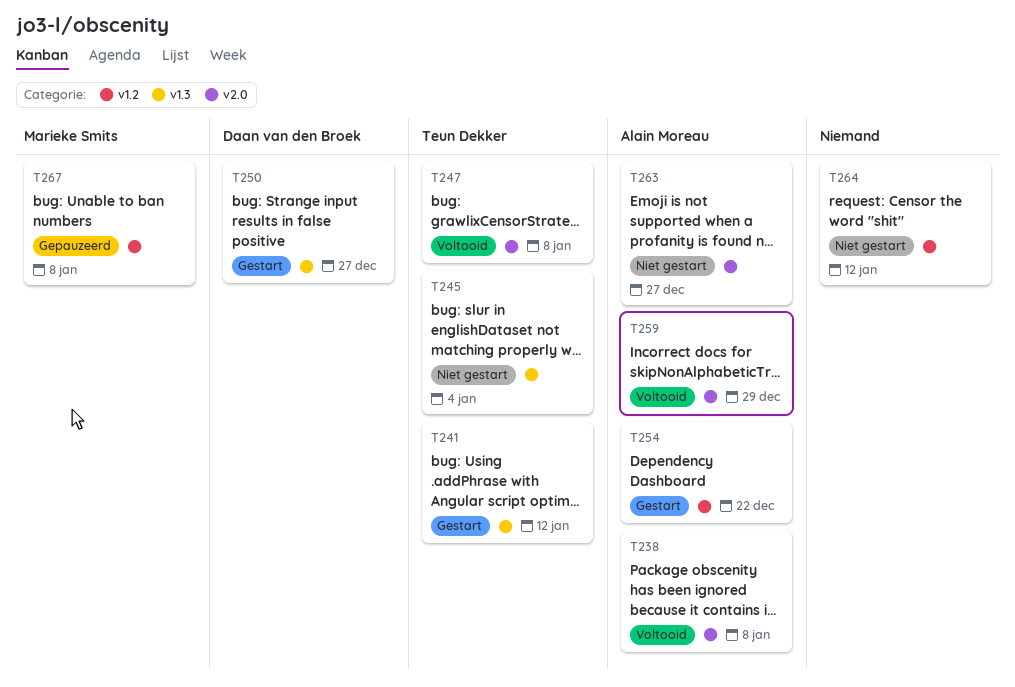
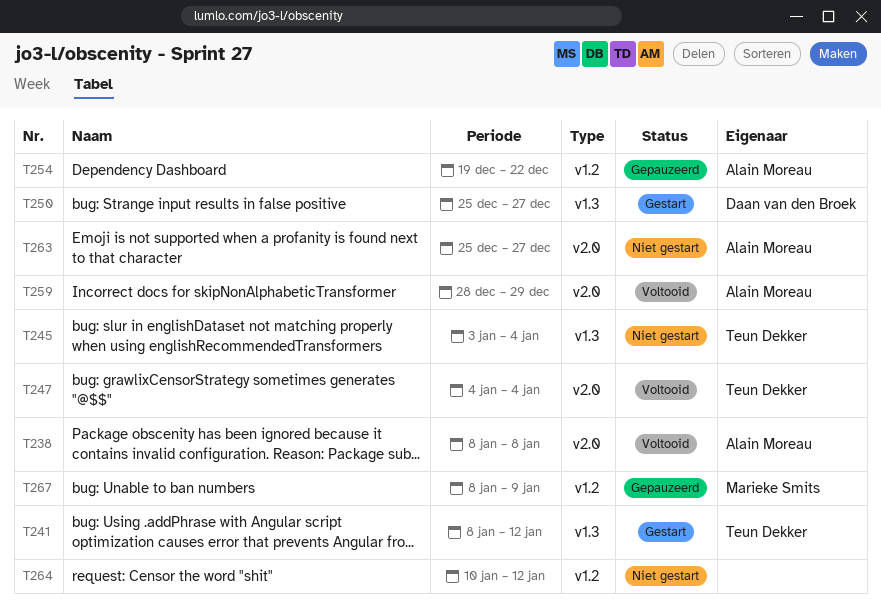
T247, due: Jan 8 -> Jan 4
T254, status: Gestart -> Gepauzeerd
T267, due: Jan 8 -> Jan 9

